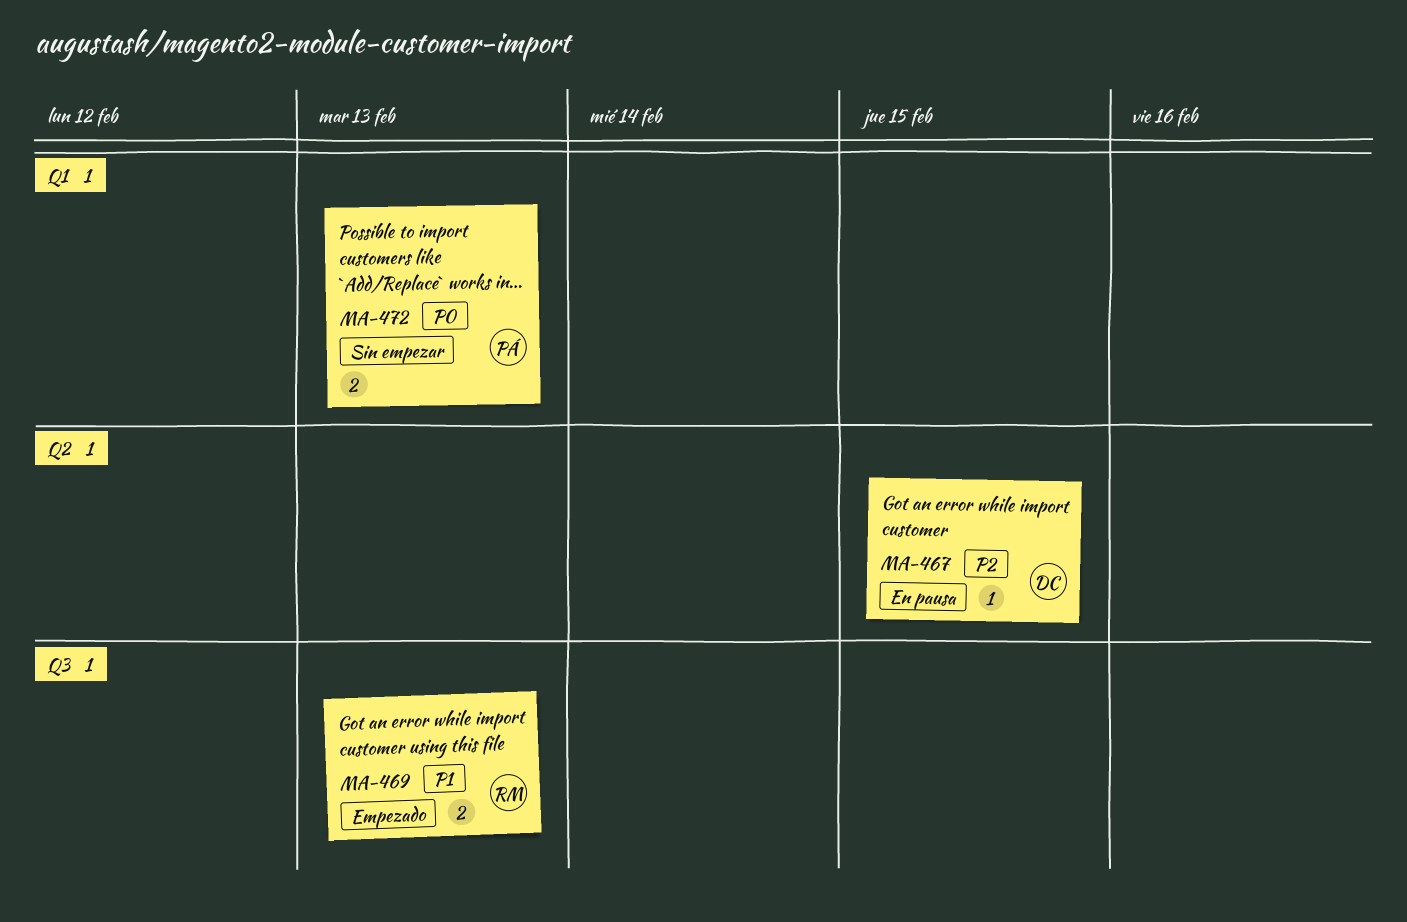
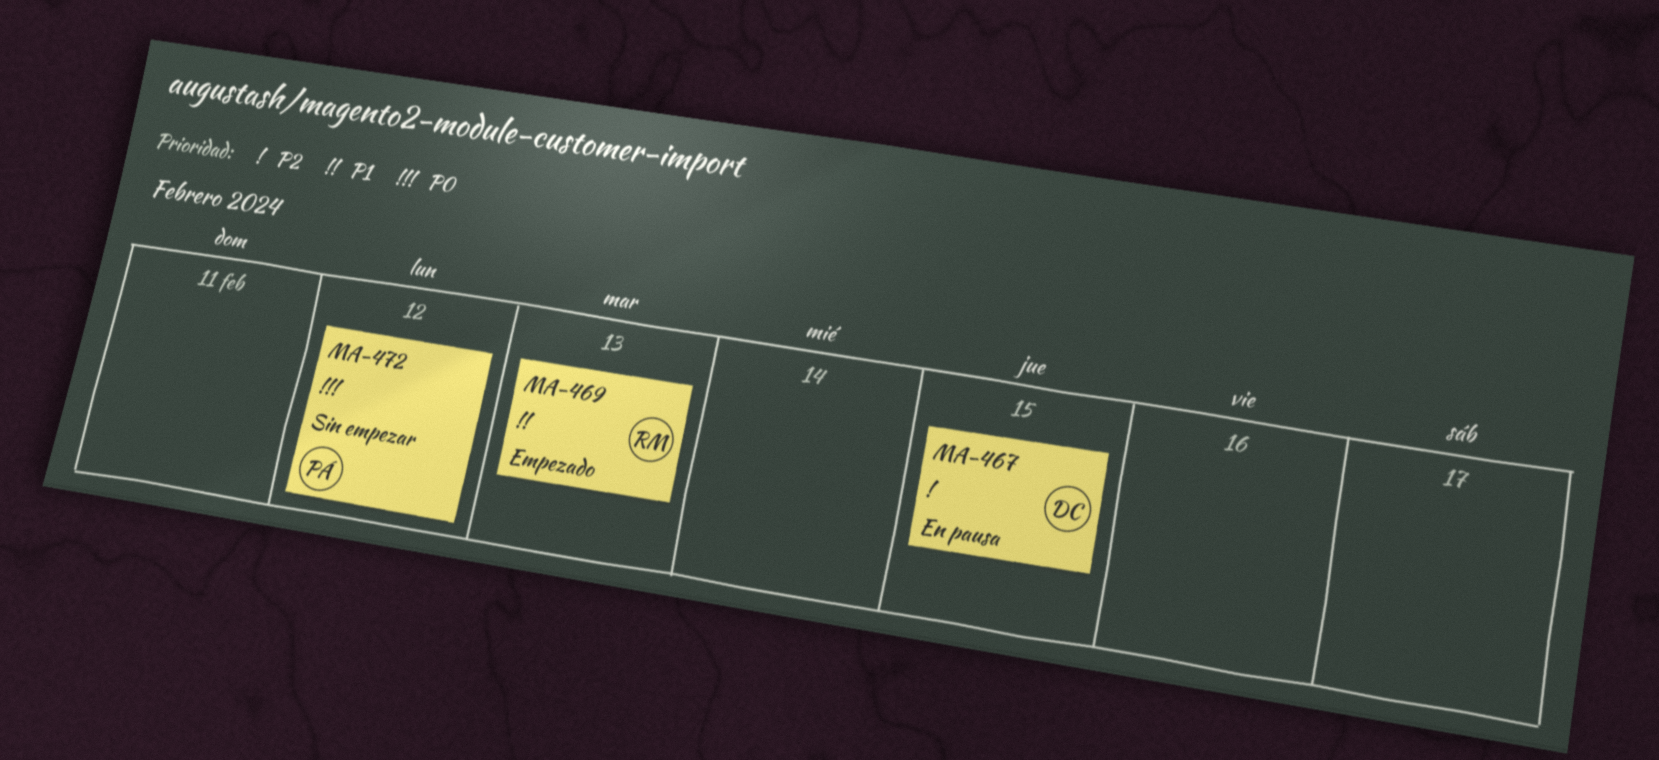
MA-472, due: Feb 13 -> Feb 12

